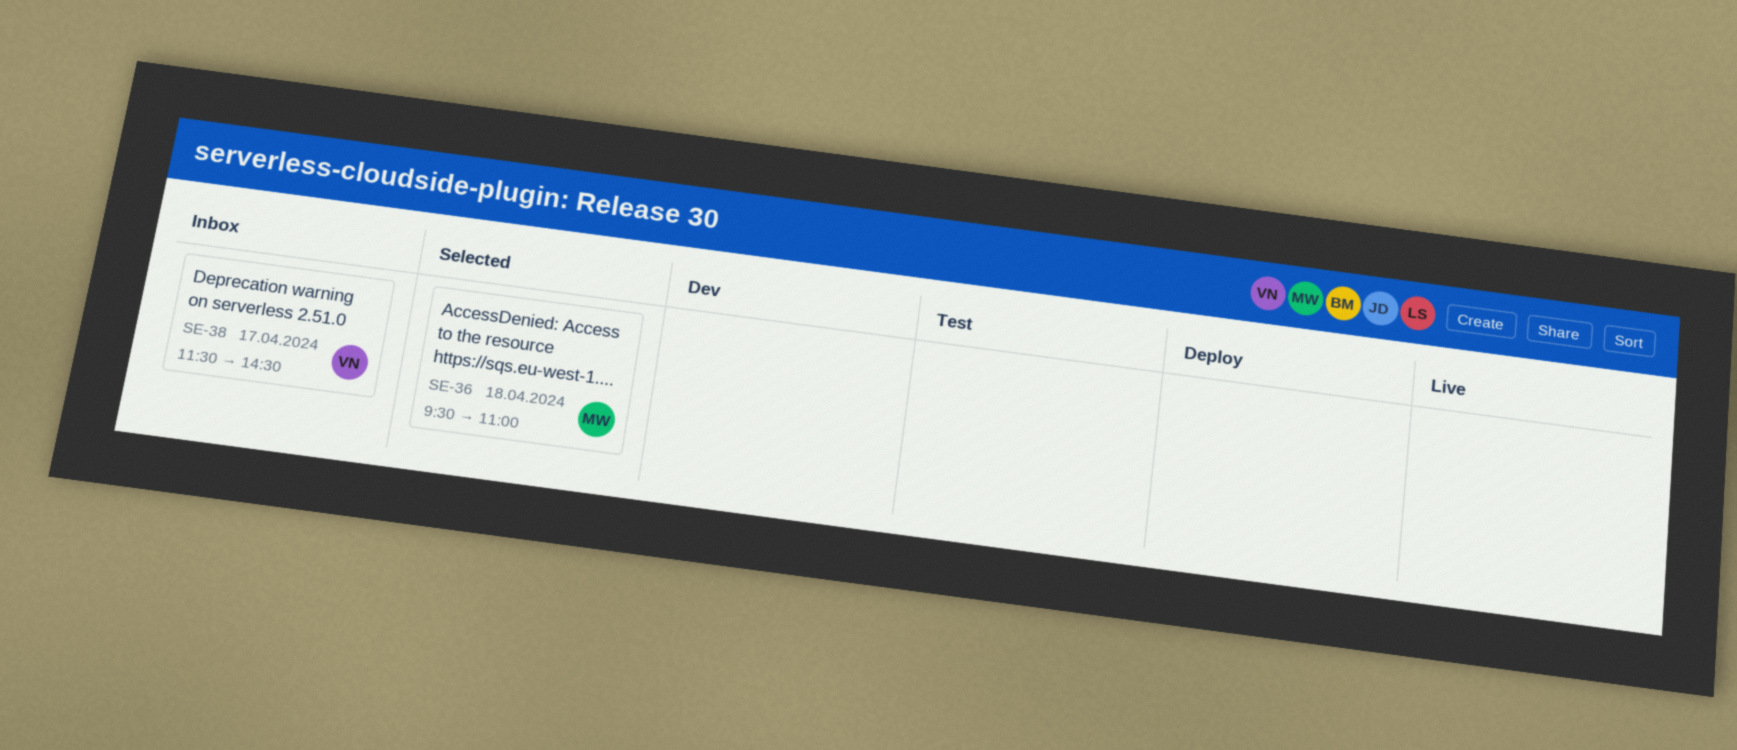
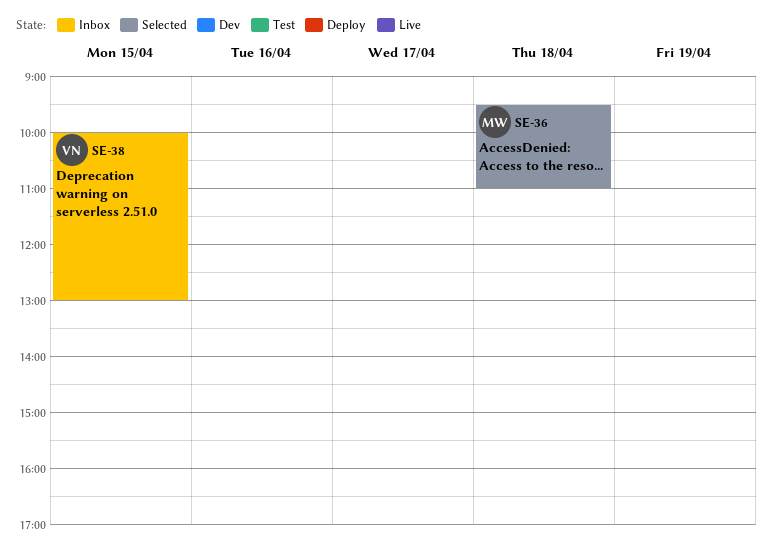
SE-38, day: Apr 17 -> Apr 15
SE-38, begins: 11:30 -> 10:00
SE-38, ends: 14:30 -> 13:00

